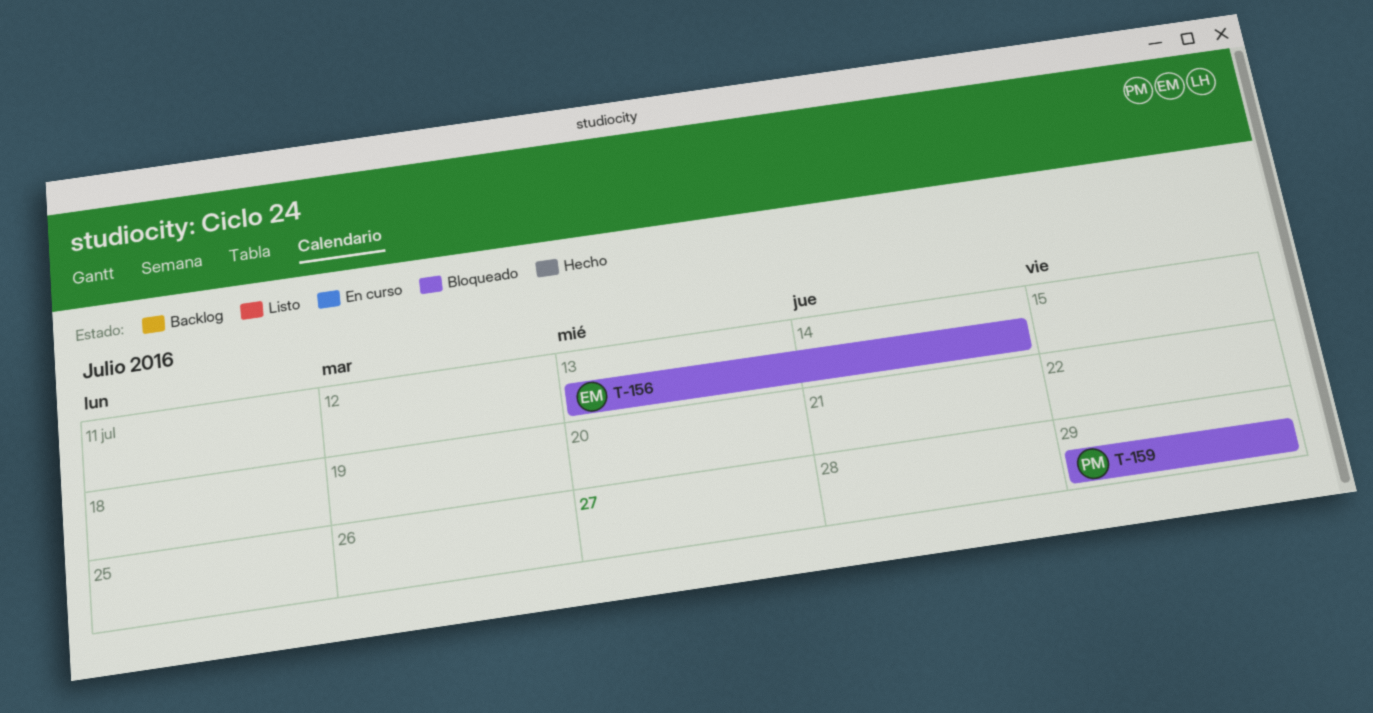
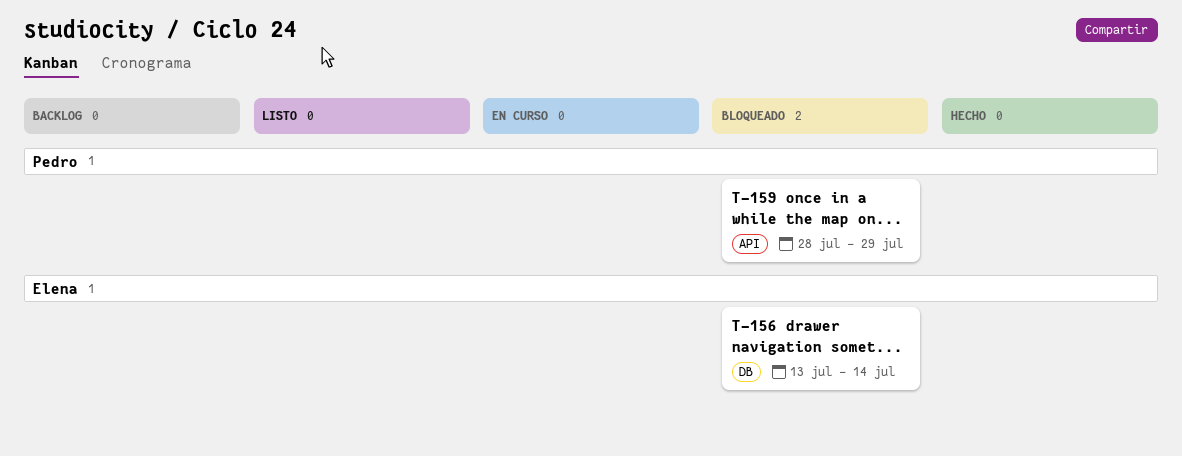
T-159, start: Jul 29 -> Jul 28

